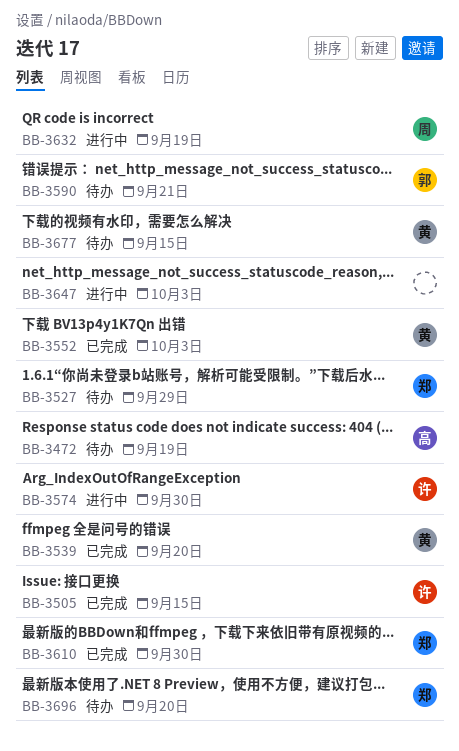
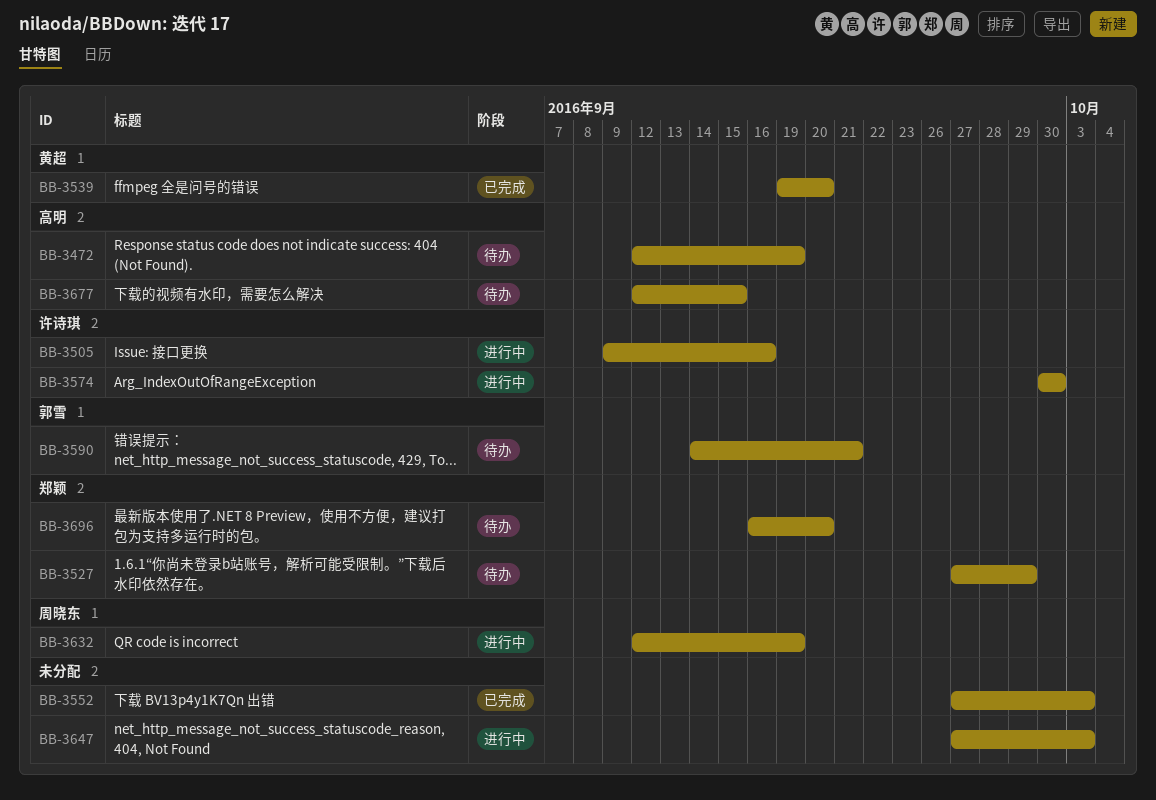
BB-3505, status: 已完成 -> 进行中
BB-3505, due: Sep 15 -> Sep 16
BB-3552, owner: 黄超 -> none
BB-3610: present -> none
BB-3677, owner: 黄超 -> 高明

